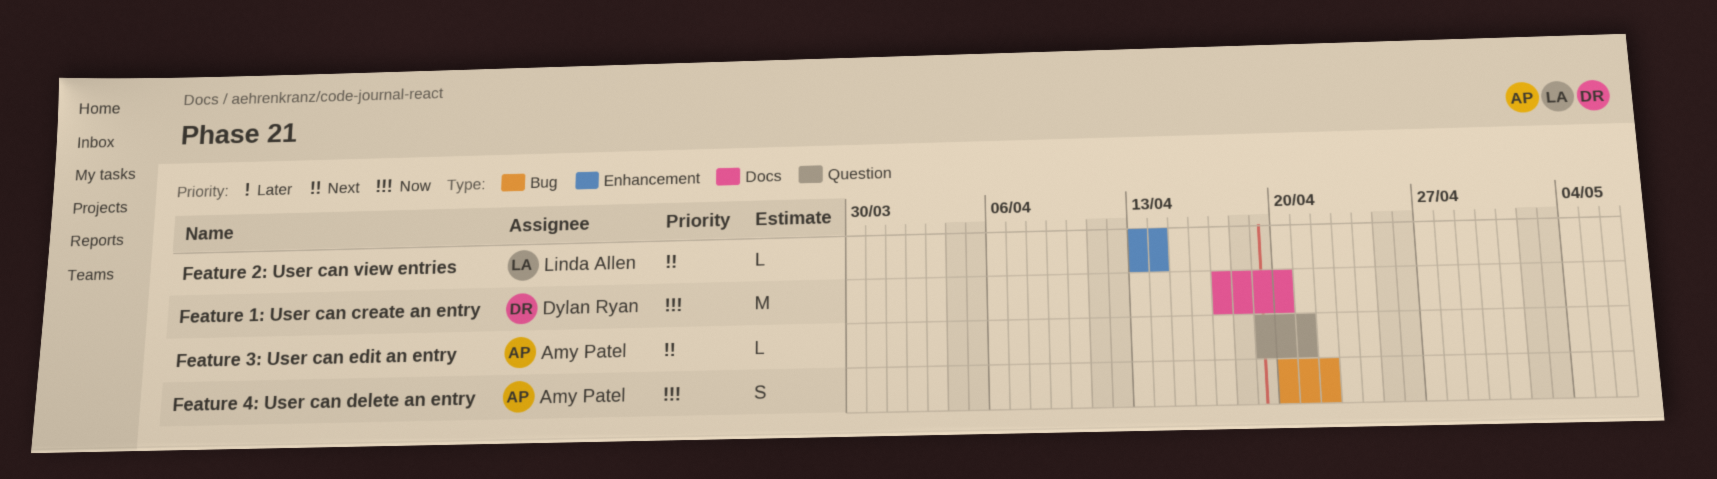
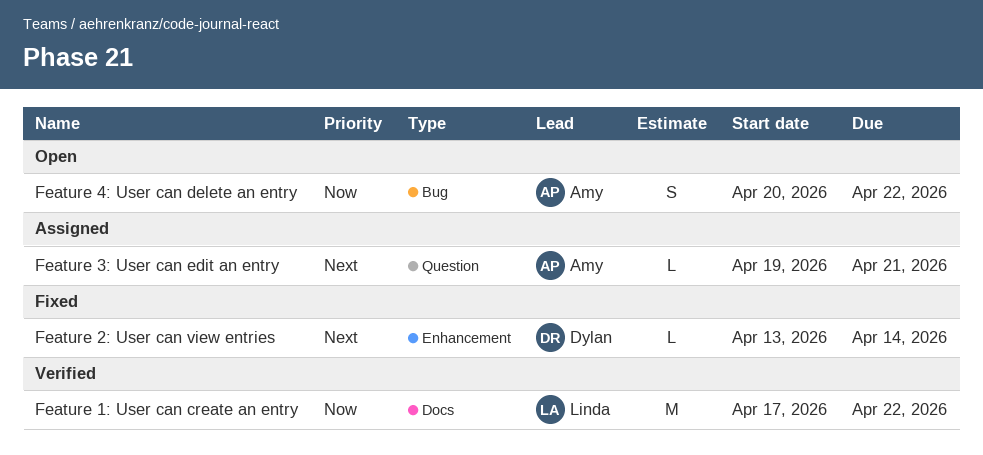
Feature 1: User can create an entry, owner: Dylan Ryan -> Linda Allen
Feature 1: User can create an entry, due: Apr 20 -> Apr 22
Feature 2: User can view entries, owner: Linda Allen -> Dylan Ryan

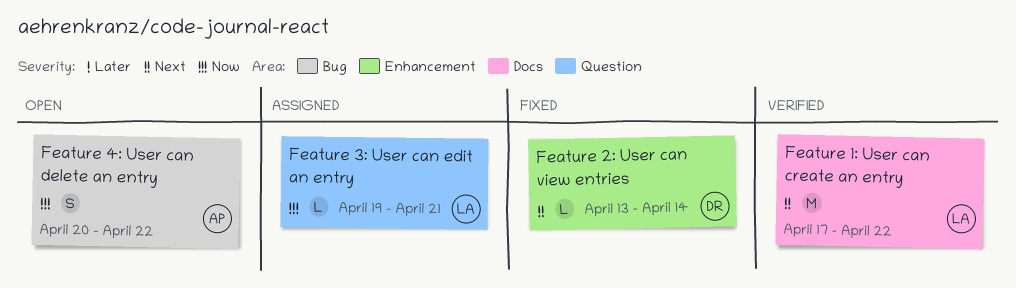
Feature 1: User can create an entry, priority: Now -> Next
Feature 3: User can edit an entry, owner: Amy -> Linda
Feature 3: User can edit an entry, priority: Next -> Now

